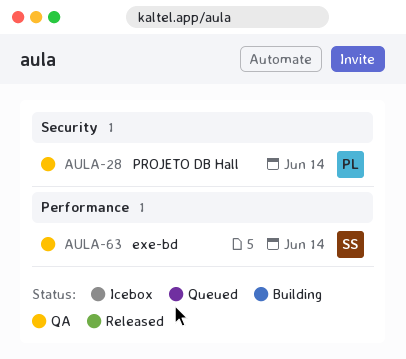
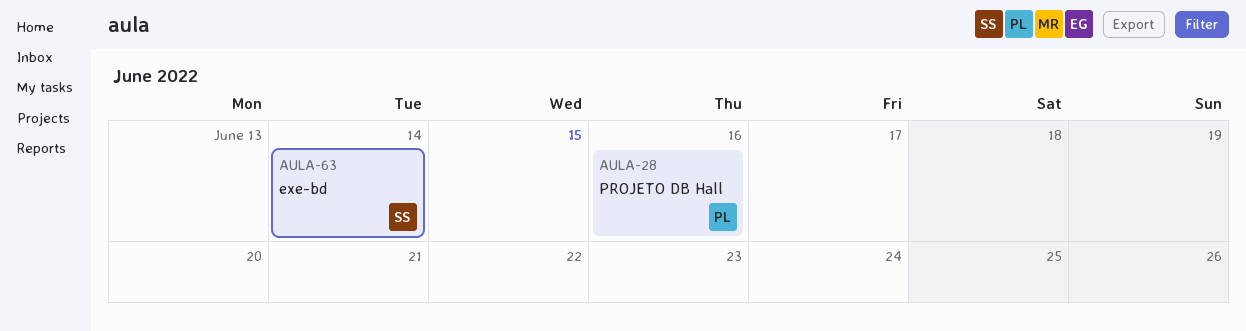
AULA-28, due: Jun 14 -> Jun 16

